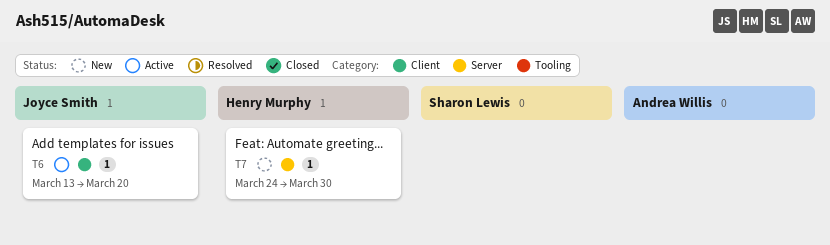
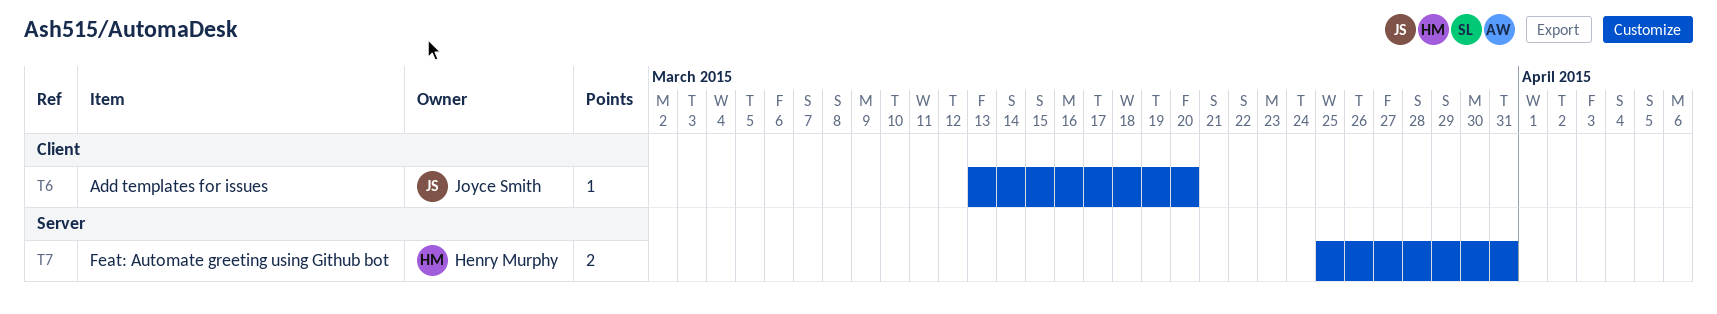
T7, estimate: 1 -> 2
T7, start: Mar 24 -> Mar 25
T7, due: Mar 30 -> Mar 31

